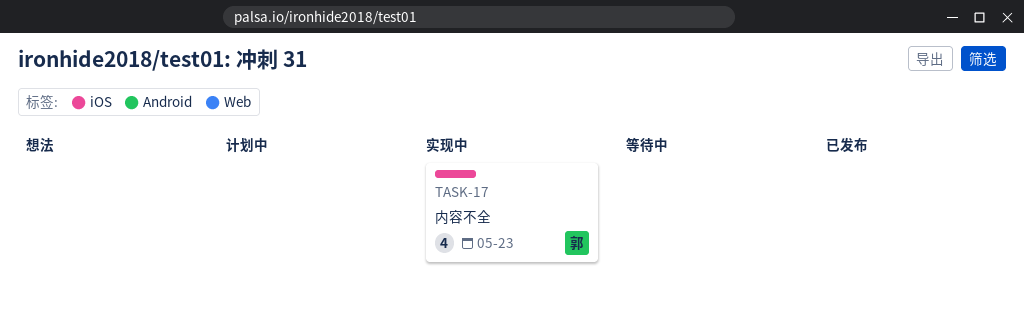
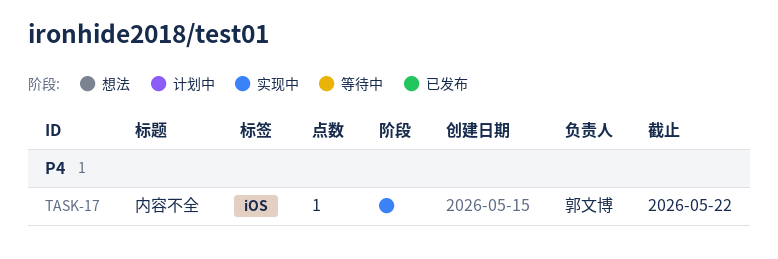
TASK-17, estimate: 4 -> 1
TASK-17, due: May 23 -> May 22

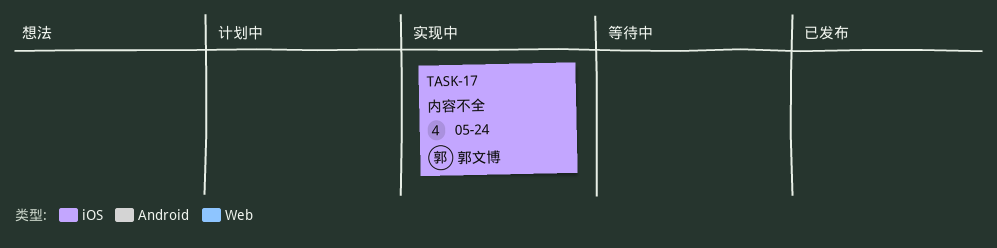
TASK-17, estimate: 1 -> 4
TASK-17, due: May 22 -> May 24

